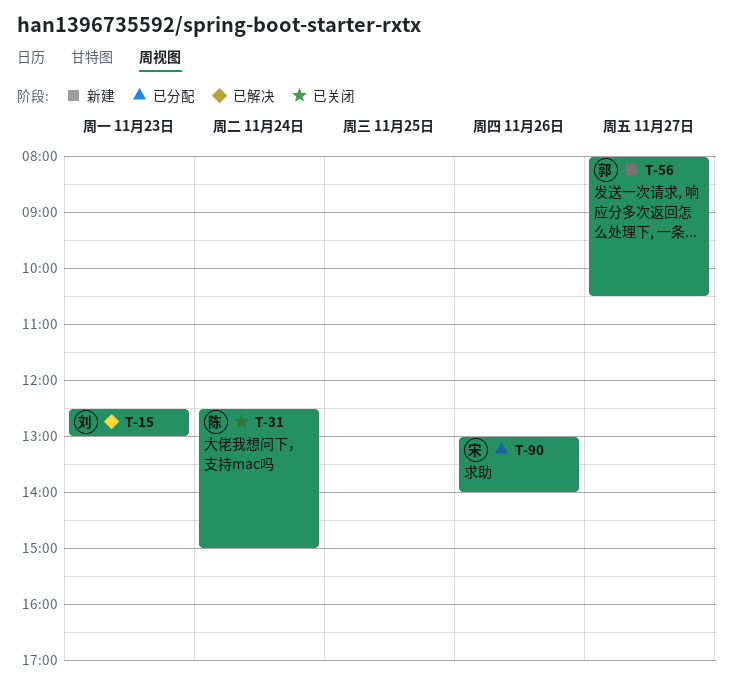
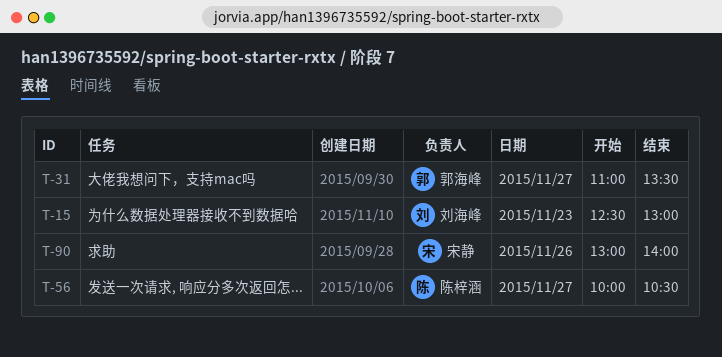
T-31, owner: 陈梓涵 -> 郭海峰
T-31, day: Nov 24 -> Nov 27
T-31, begins: 12:30 -> 11:00
T-31, ends: 15:00 -> 13:30
T-56, owner: 郭海峰 -> 陈梓涵
T-56, begins: 08:00 -> 10:00

